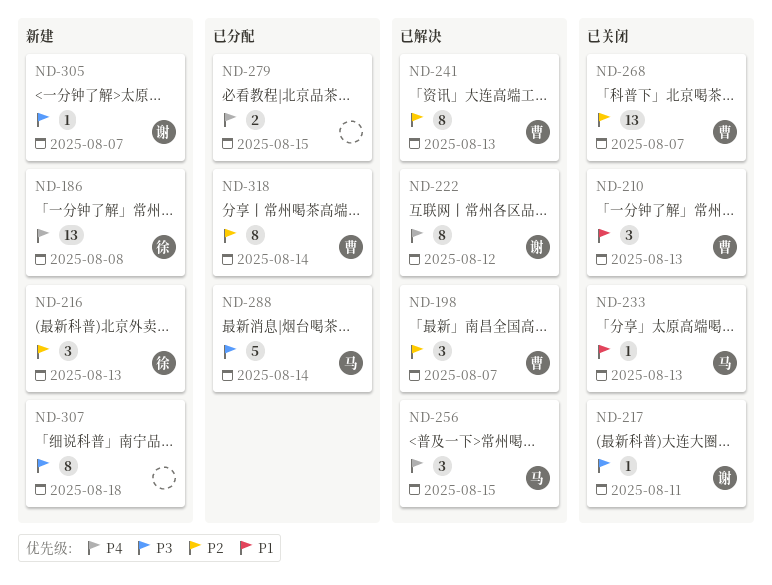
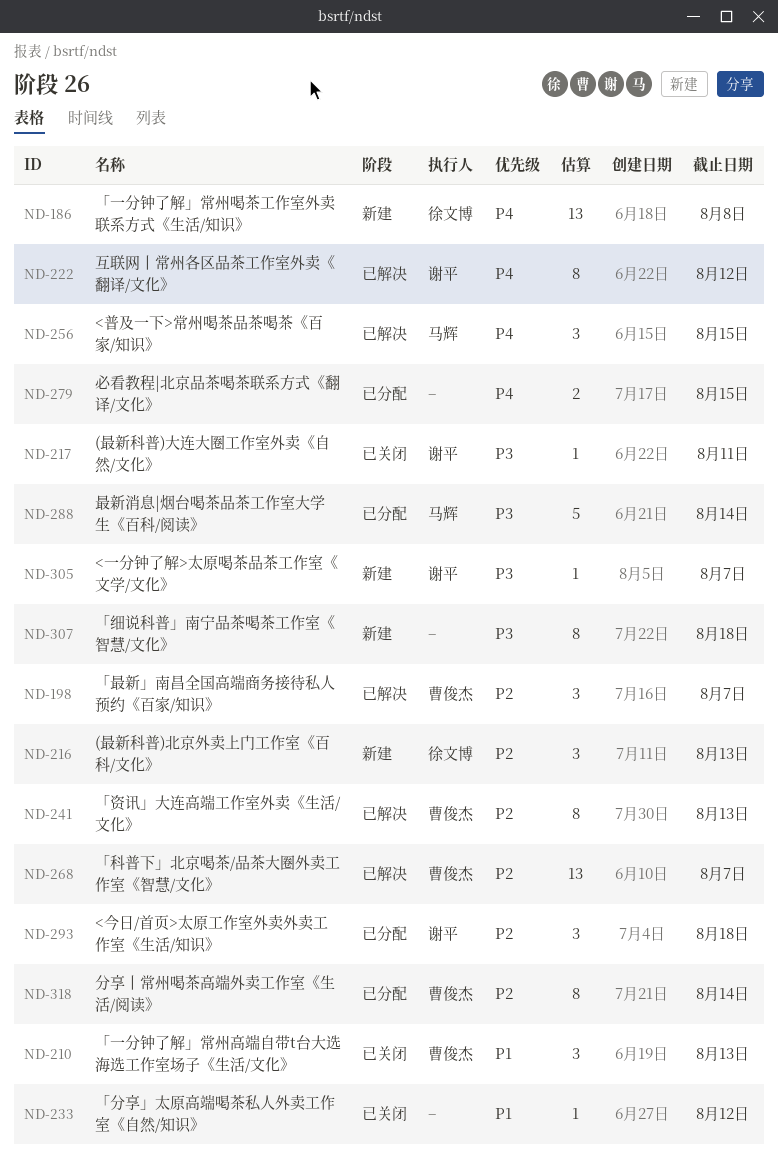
ND-233, owner: 马辉 -> none
ND-233, due: Aug 13 -> Aug 12
ND-268, status: 已关闭 -> 已解决
ND-293: none -> present

